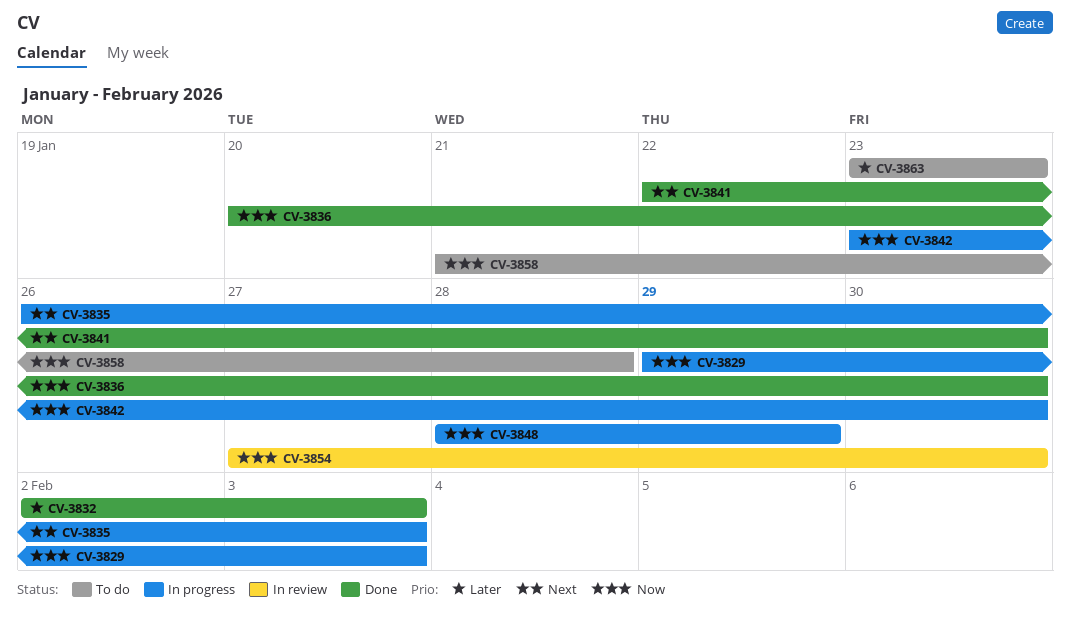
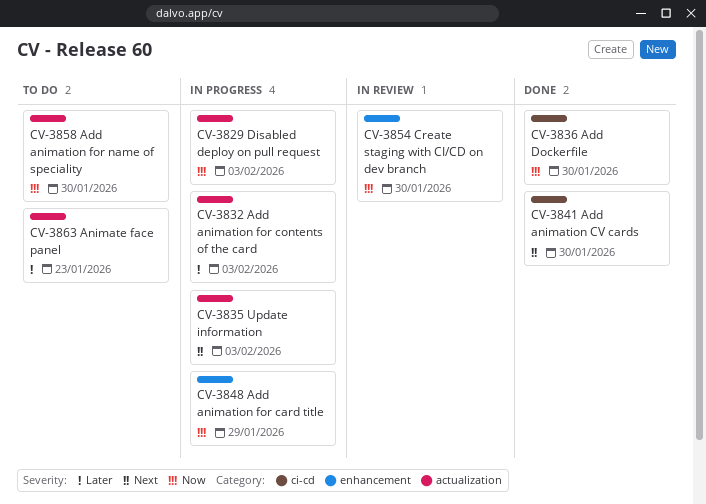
CV-3832, status: Done -> In progress
CV-3842: present -> none
CV-3858, due: Jan 28 -> Jan 30

